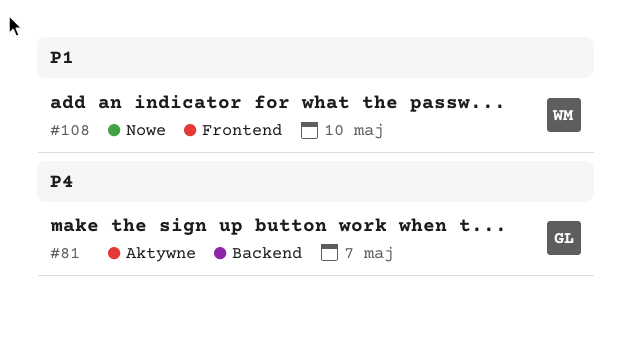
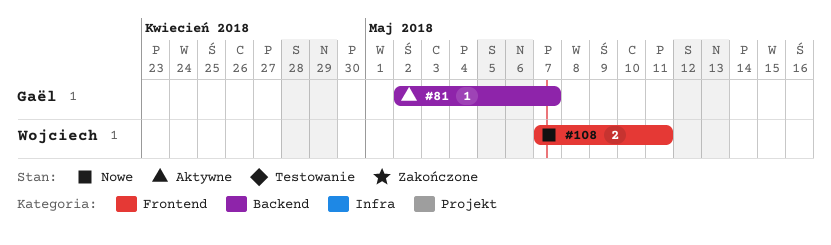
#108, due: May 10 -> May 11

